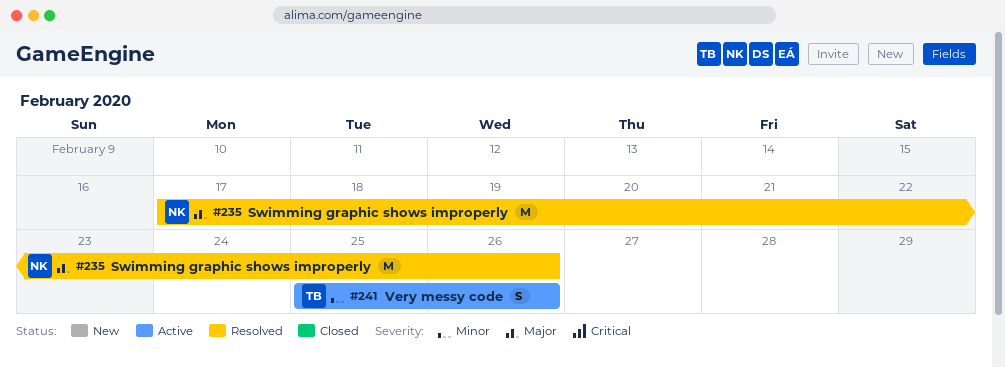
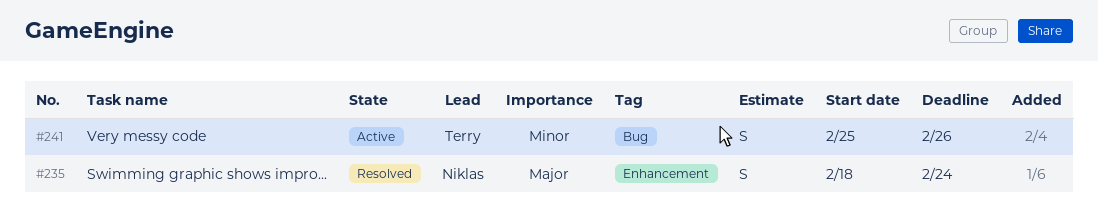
#235, estimate: M -> S
#235, start: Feb 17 -> Feb 18
#235, due: Feb 26 -> Feb 24

